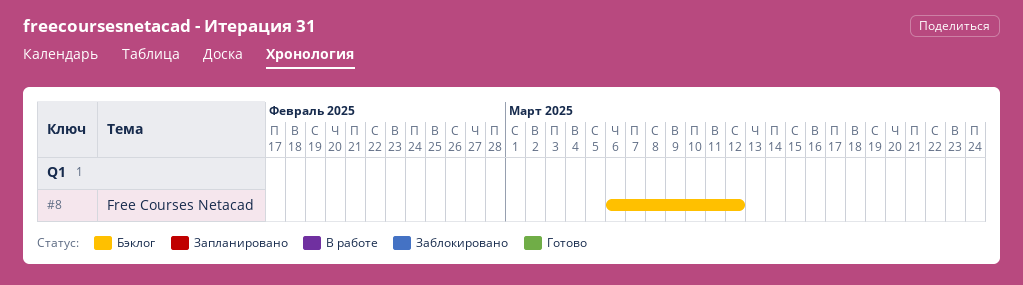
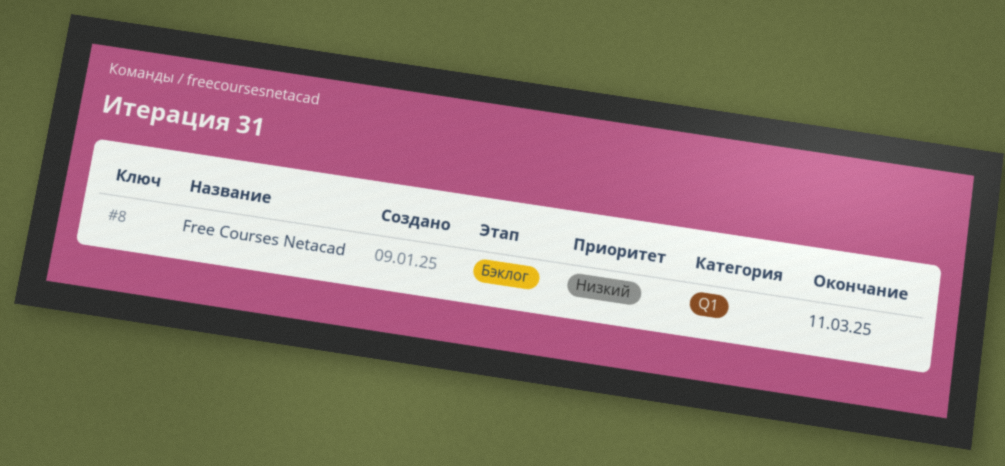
#8, due: Mar 12 -> Mar 11

